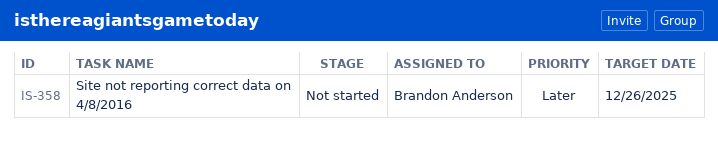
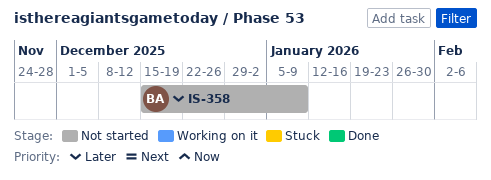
IS-358, due: Dec 26 -> Jan 9

